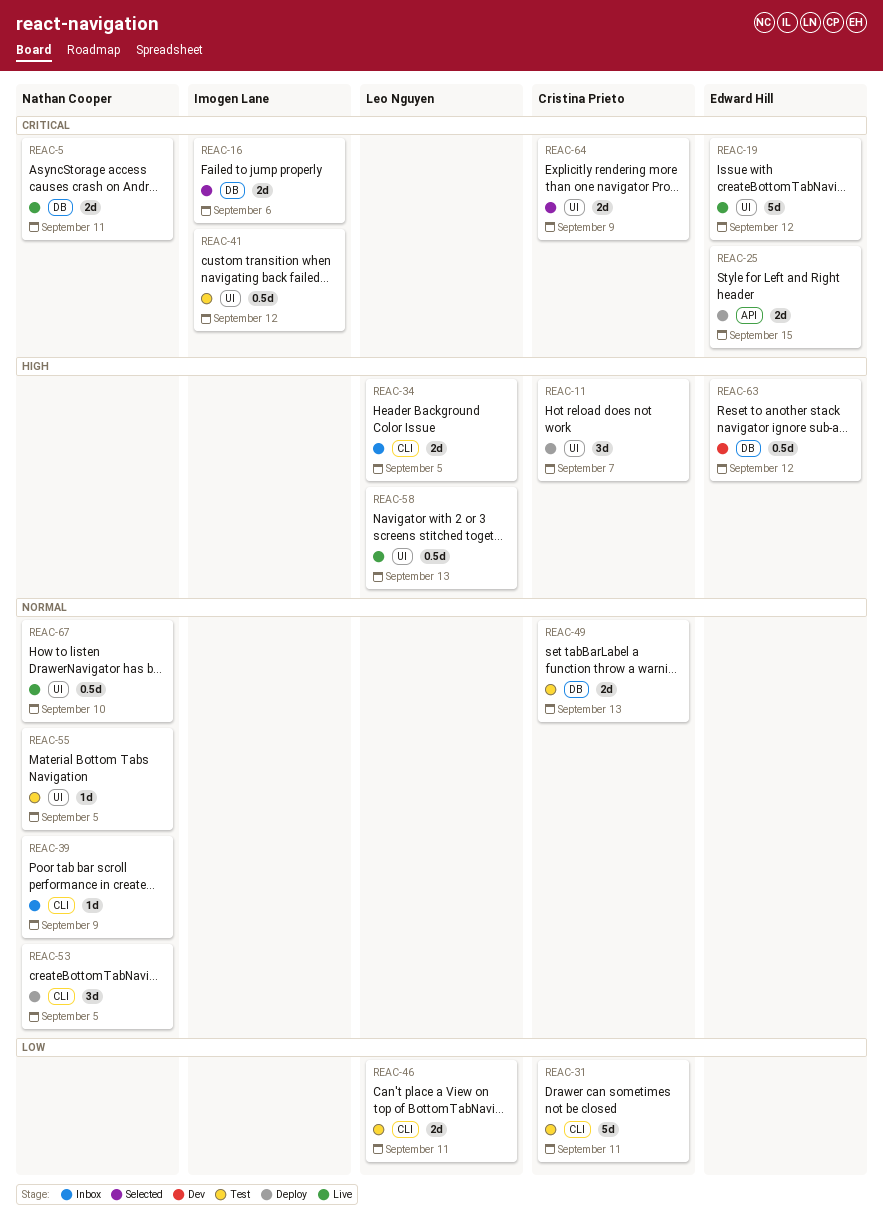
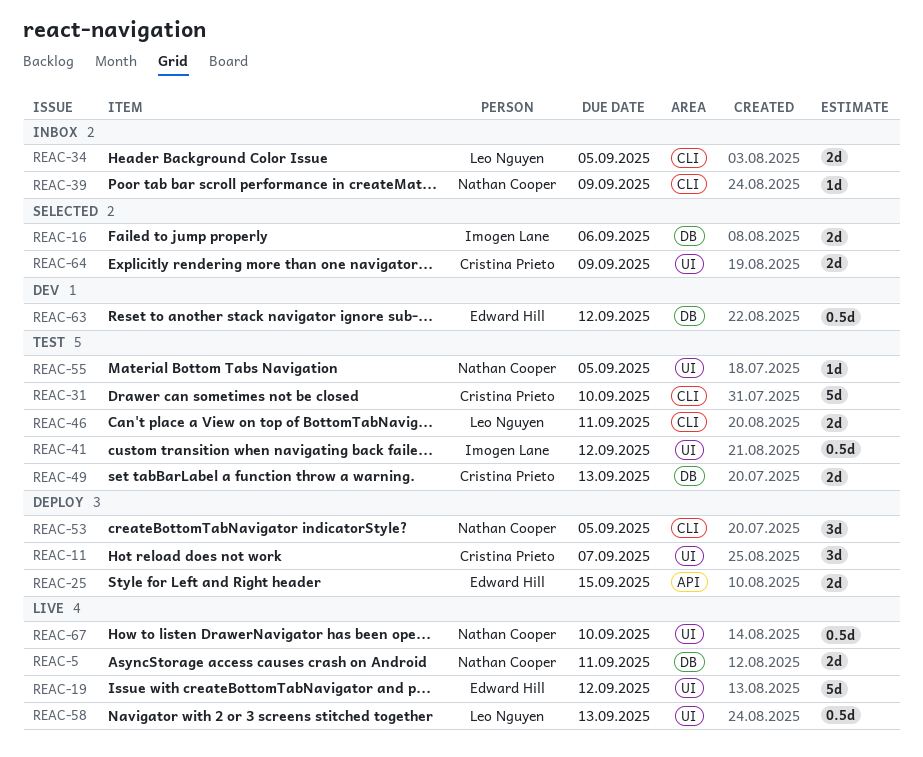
REAC-31, due: Sep 11 -> Sep 10

